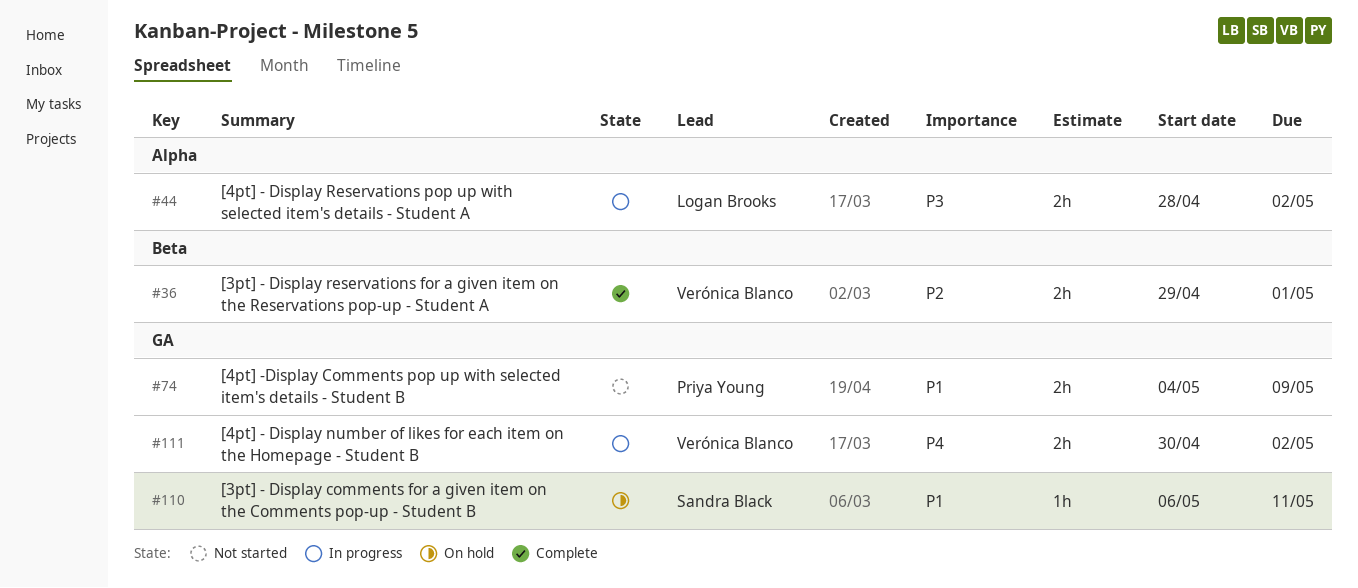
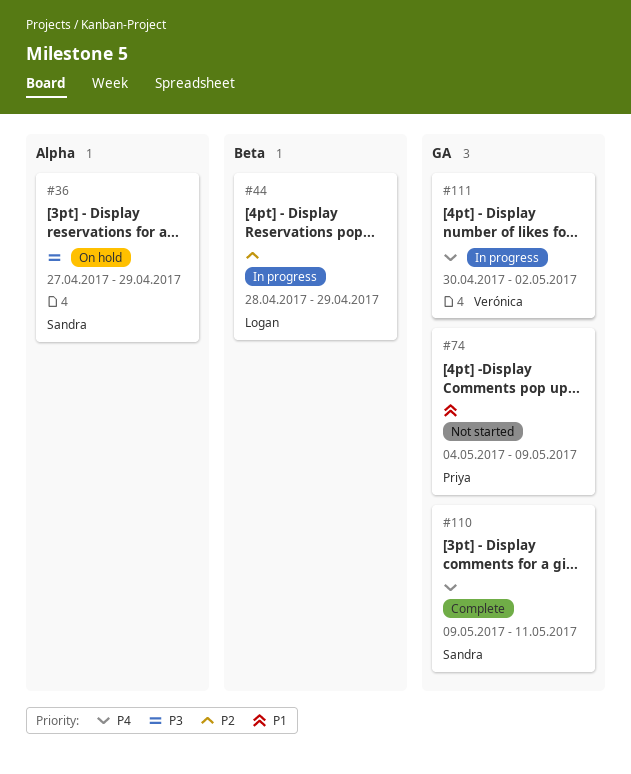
#36, status: Complete -> On hold
#36, owner: Verónica Blanco -> Sandra Black
#36, priority: P2 -> P3
#36, label: Beta -> Alpha
#36, start: Apr 29 -> Apr 27
#36, due: May 1 -> Apr 29
#44, priority: P3 -> P2
#44, label: Alpha -> Beta
#44, due: May 2 -> Apr 29
#110, status: On hold -> Complete
#110, priority: P1 -> P4
#110, start: May 6 -> May 9

